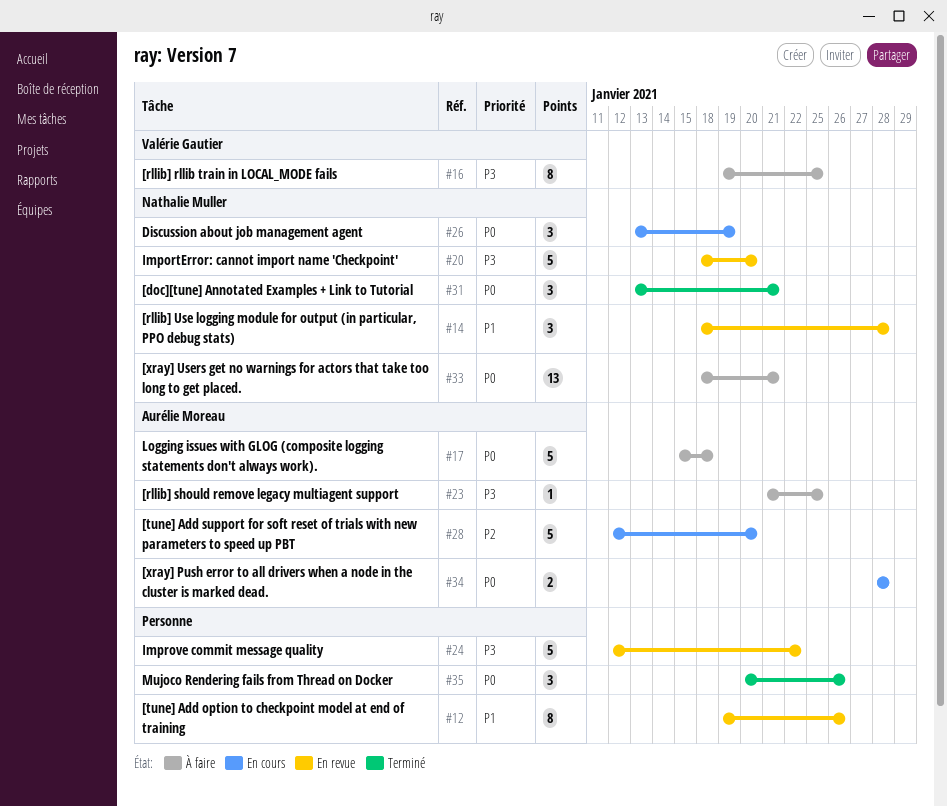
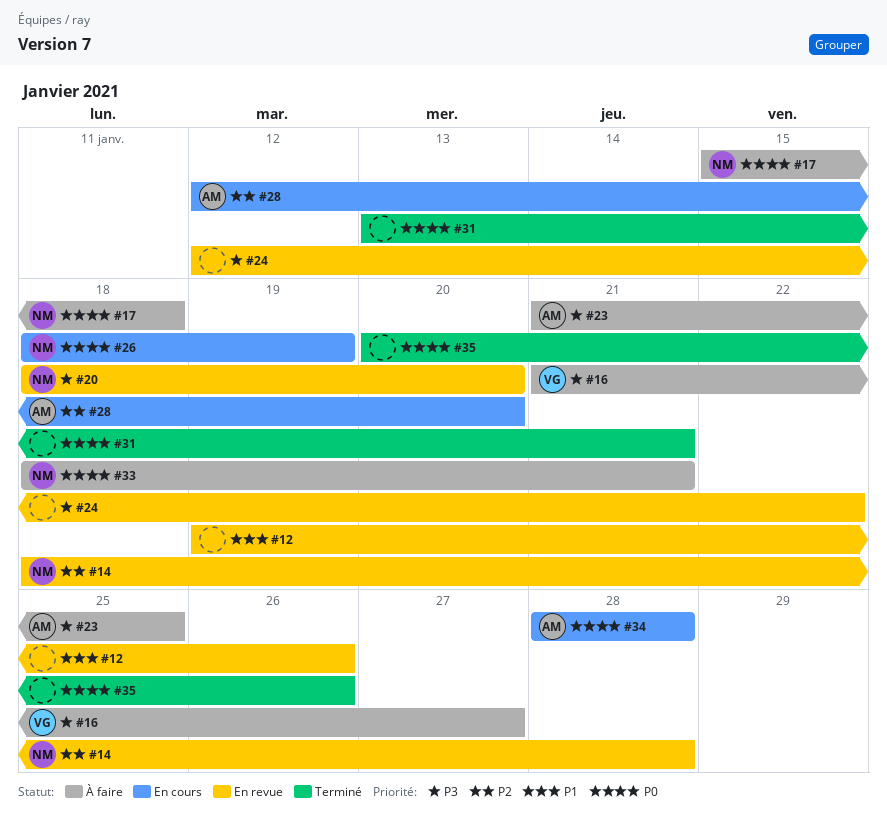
#14, priority: P1 -> P2
#16, start: Jan 19 -> Jan 21
#16, due: Jan 25 -> Jan 27
#17, owner: Aurélie Moreau -> Nathalie Muller
#26, start: Jan 13 -> Jan 18
#31, owner: Nathalie Muller -> none

